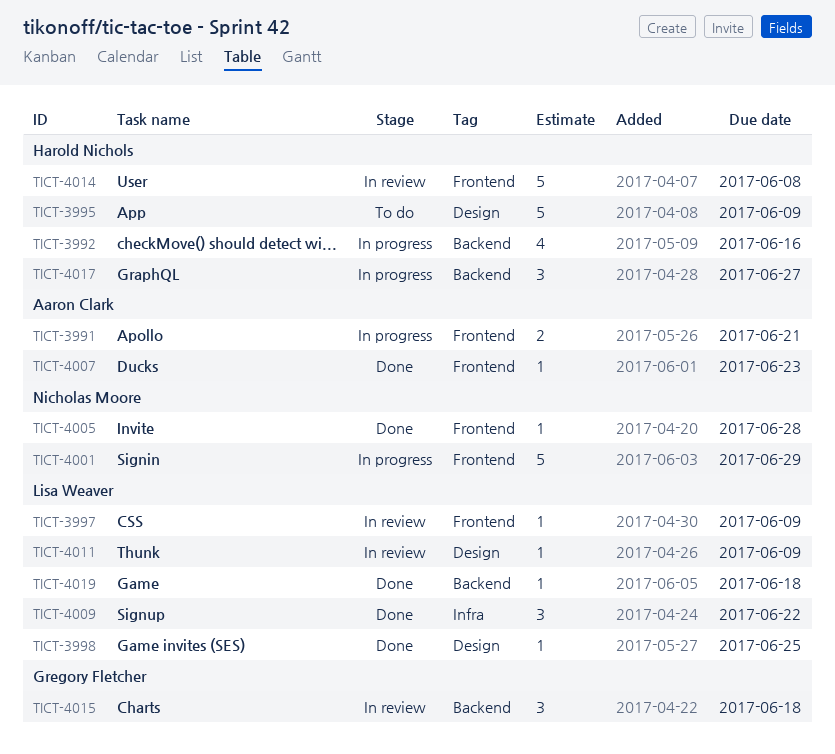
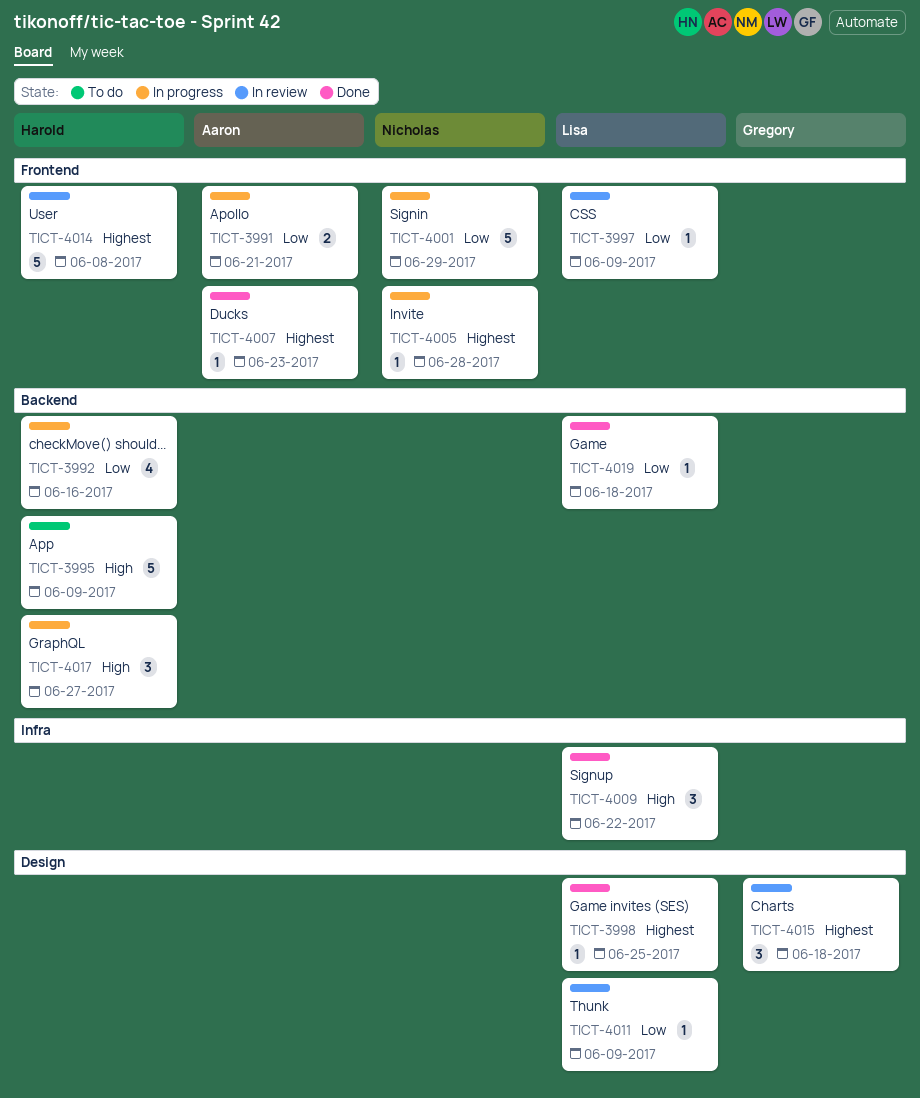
TICT-3995, label: Design -> Backend
TICT-4005, status: Done -> In progress
TICT-4015, label: Backend -> Design

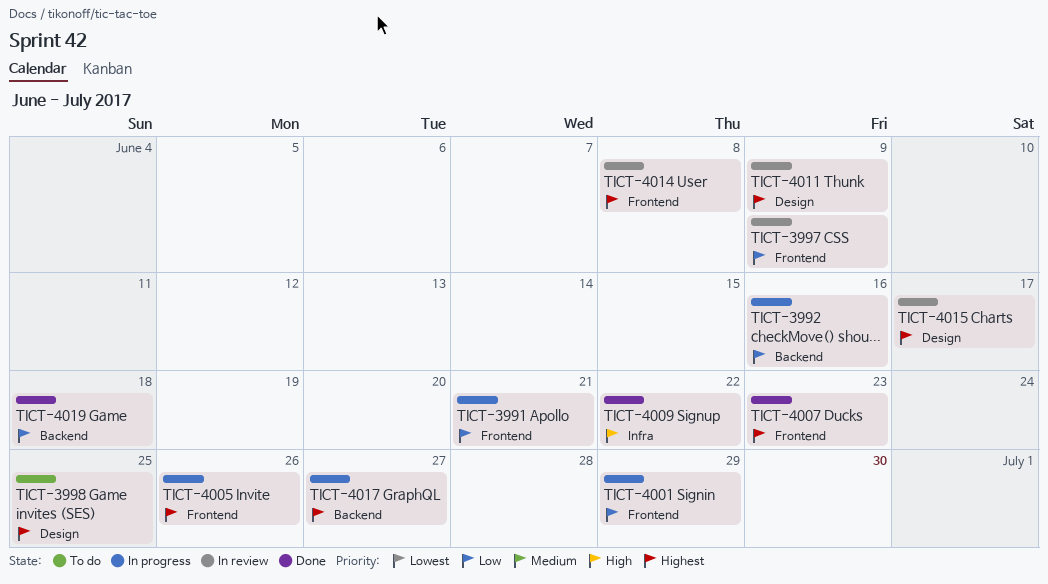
TICT-3995: present -> none
TICT-3998, status: Done -> To do
TICT-4005, due: Jun 28 -> Jun 26
TICT-4011, priority: Low -> Highest
TICT-4015, due: Jun 18 -> Jun 17
TICT-4017, priority: High -> Highest

